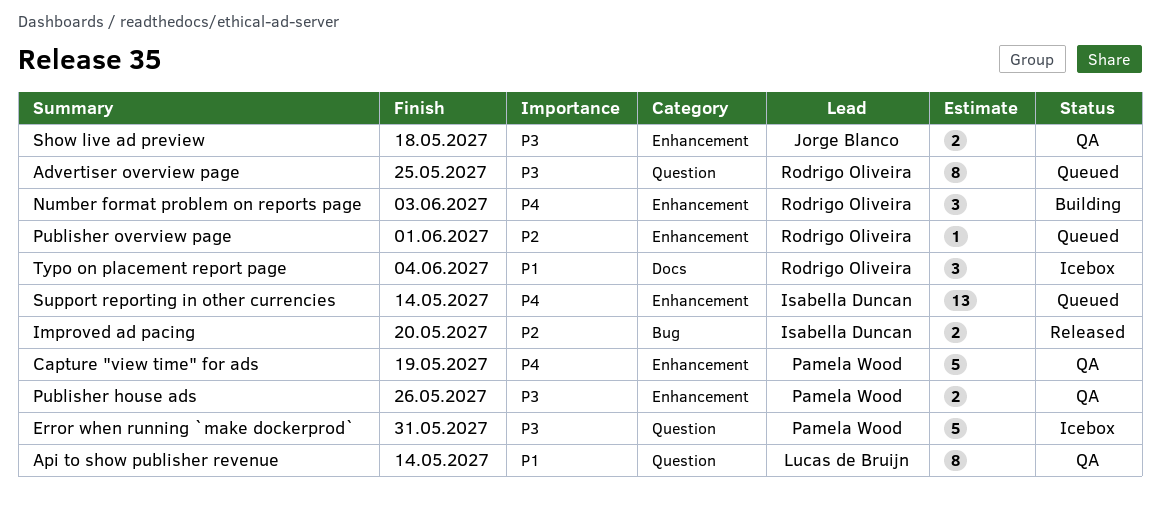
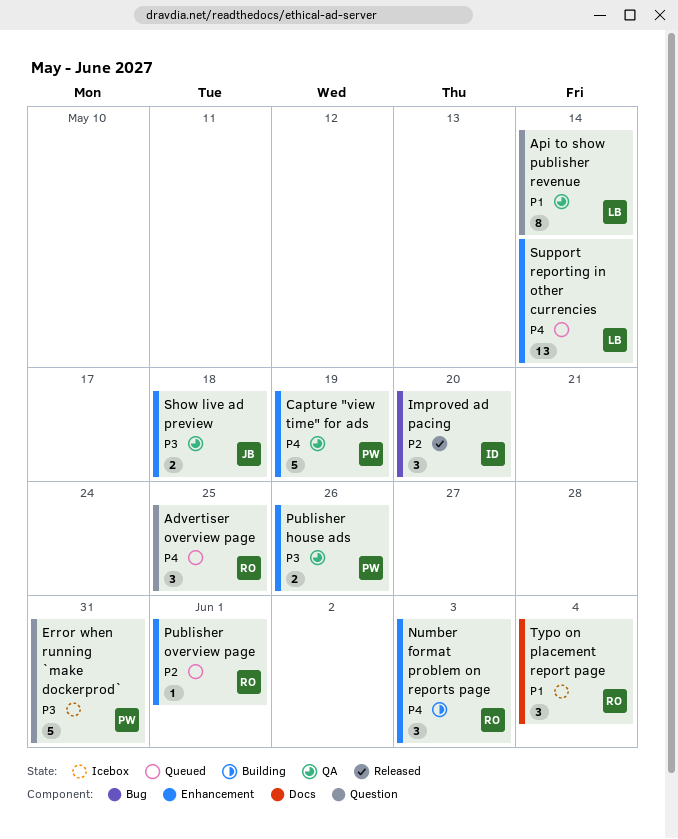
Advertiser overview page, priority: P3 -> P4
Advertiser overview page, estimate: 8 -> 3
Improved ad pacing, estimate: 2 -> 3
Support reporting in other currencies, owner: Isabella Duncan -> Lucas de Bruijn

